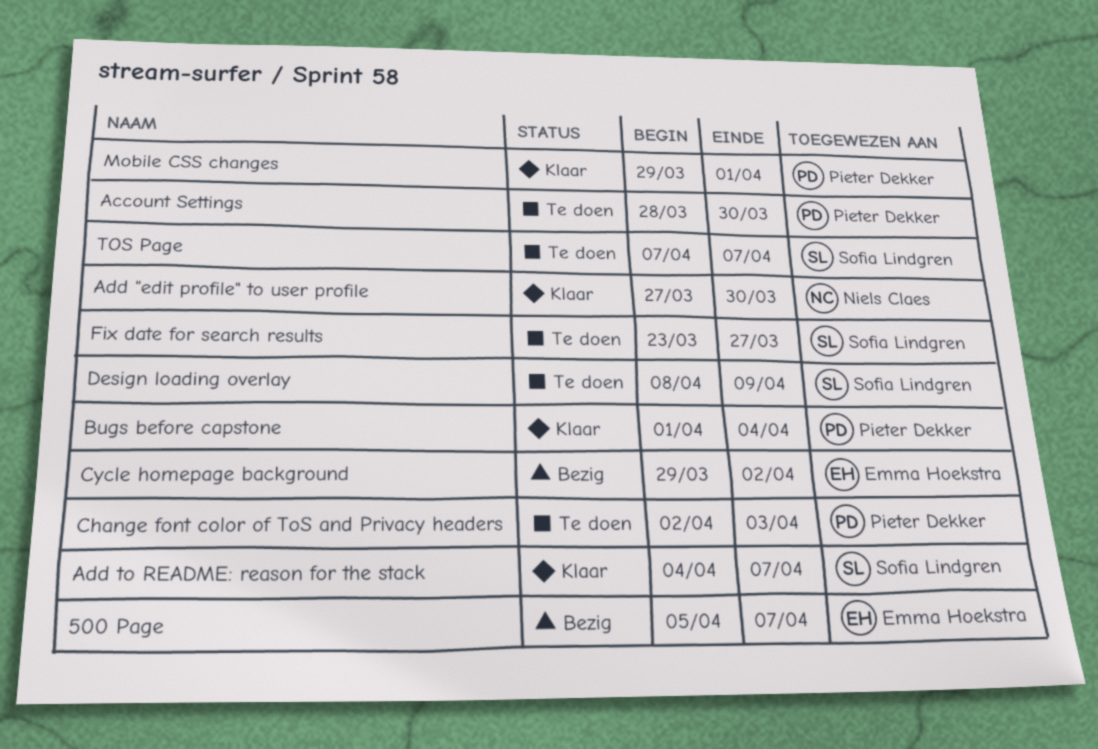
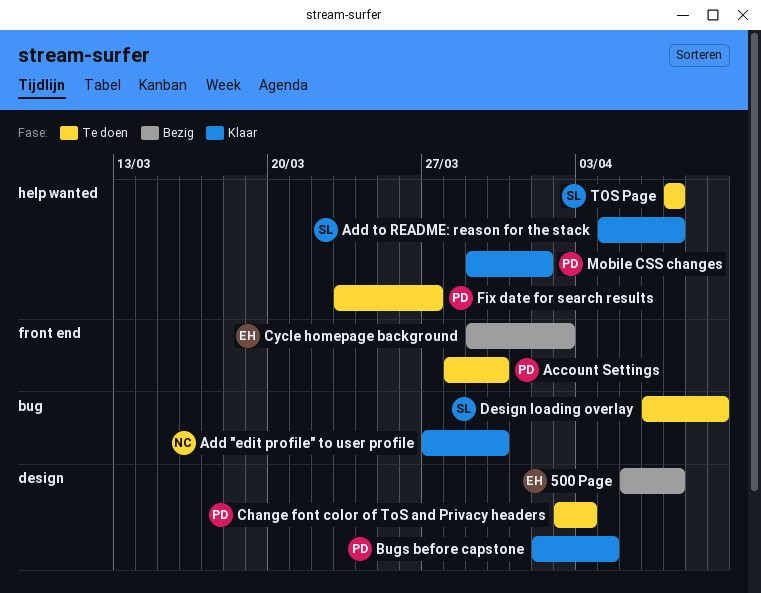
Design loading overlay, start: Apr 8 -> Apr 6
Fix date for search results, owner: Sofia Lindgren -> Pieter Dekker

